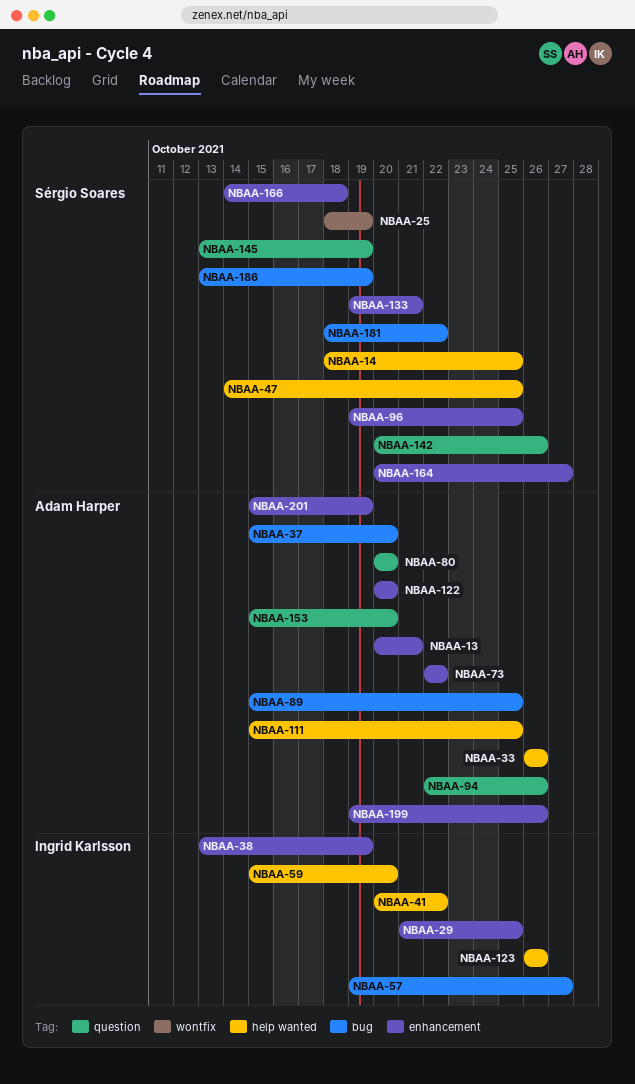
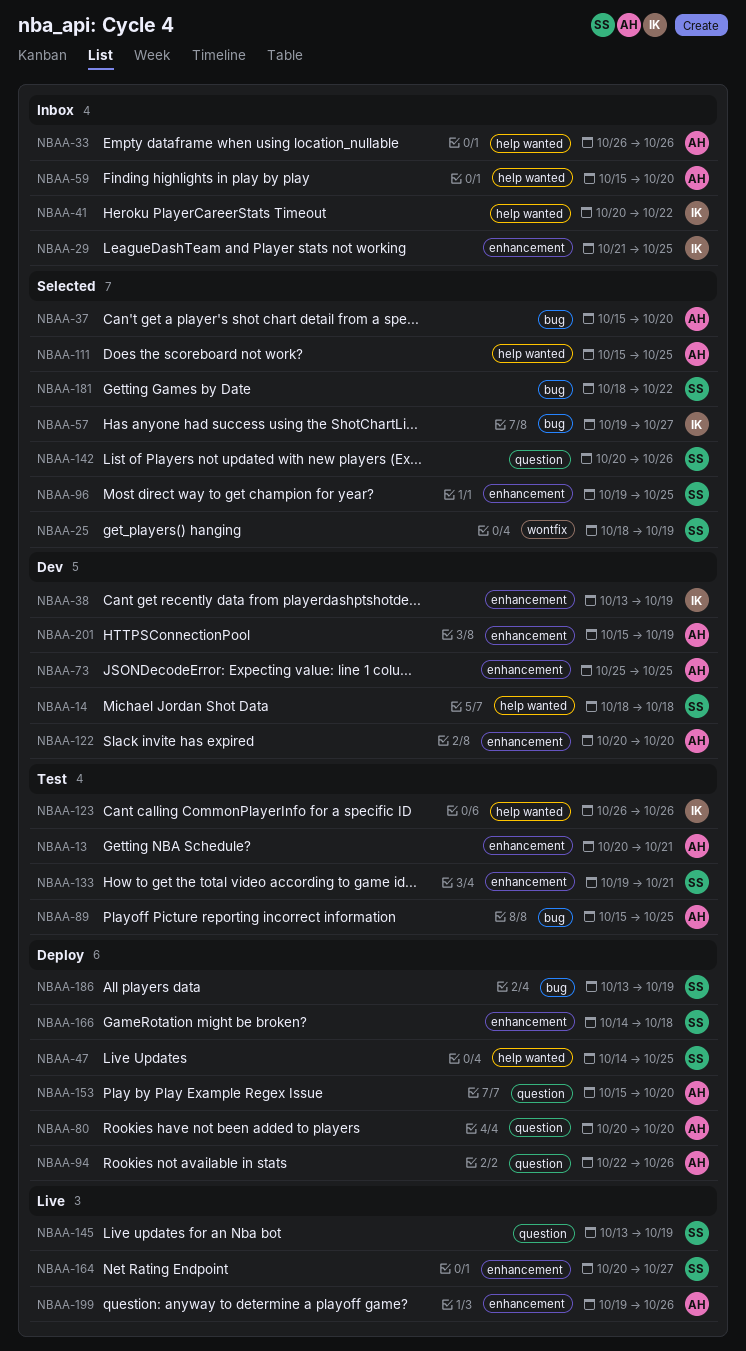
NBAA-14, due: Oct 25 -> Oct 18
NBAA-59, owner: Ingrid Karlsson -> Adam Harper
NBAA-73, start: Oct 22 -> Oct 25
NBAA-73, due: Oct 22 -> Oct 25

